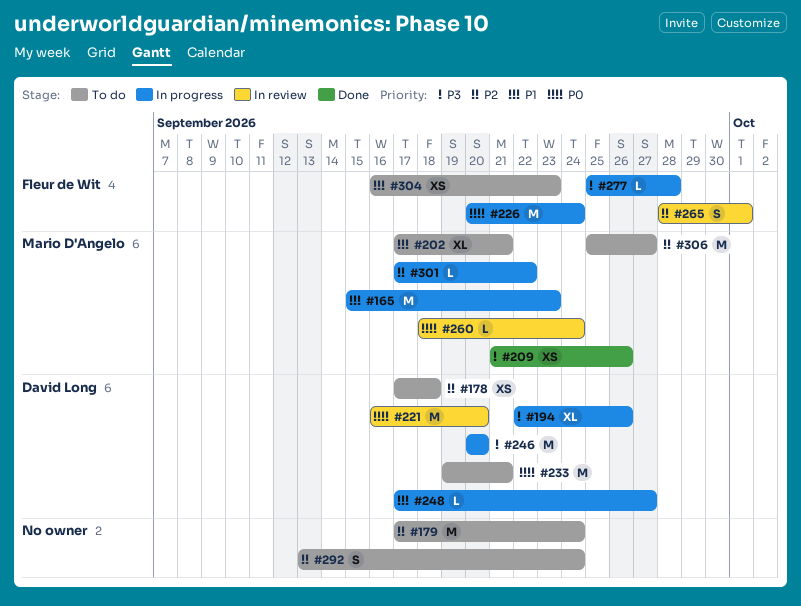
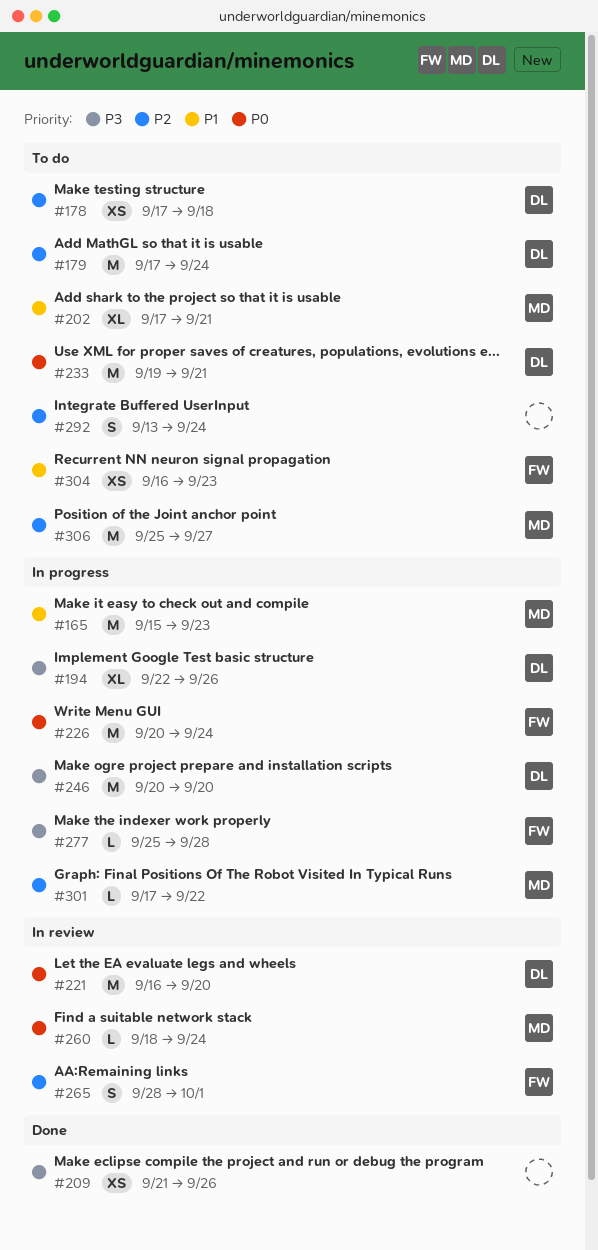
#179, owner: none -> David Long
#209, owner: Mario D'Angelo -> none
#248: present -> none

